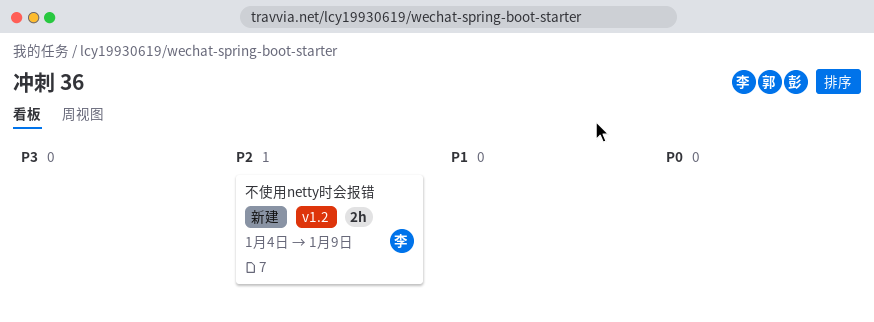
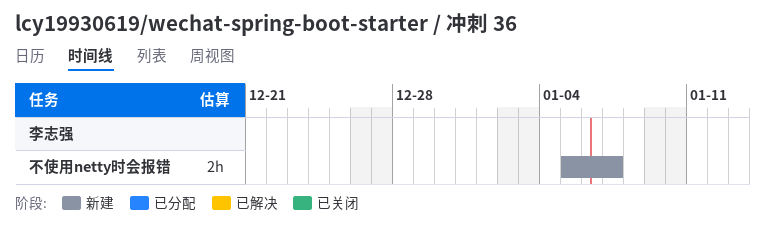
不使用netty时会报错, start: Jan 4 -> Jan 5
不使用netty时会报错, due: Jan 9 -> Jan 7

